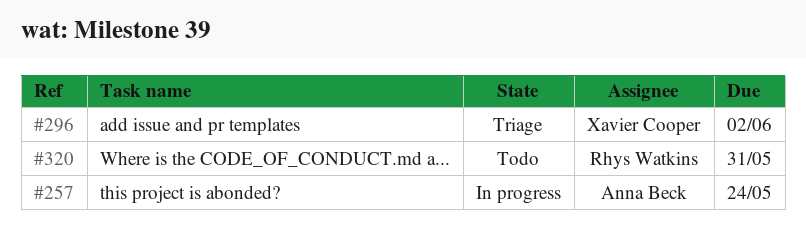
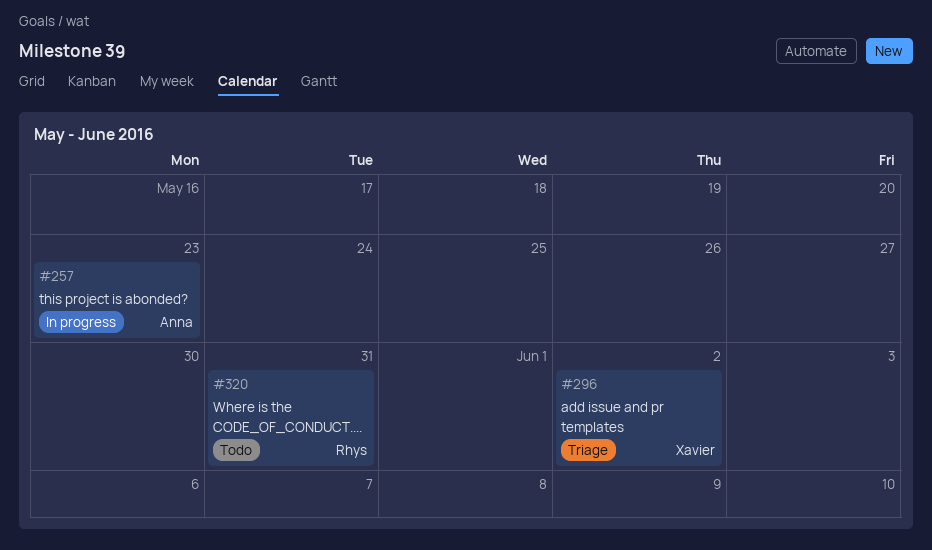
#257, due: May 24 -> May 23

